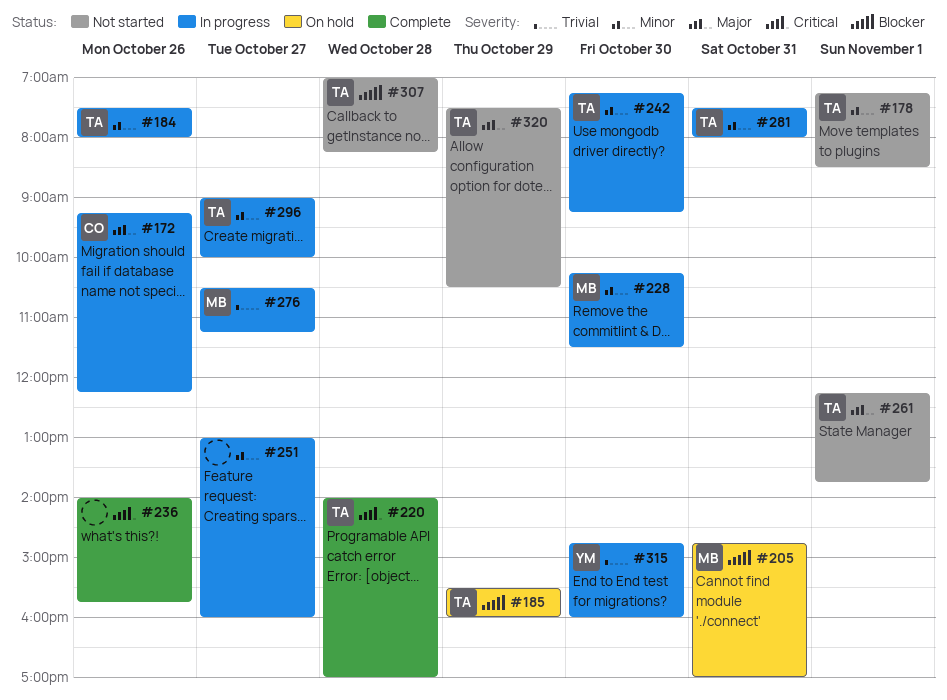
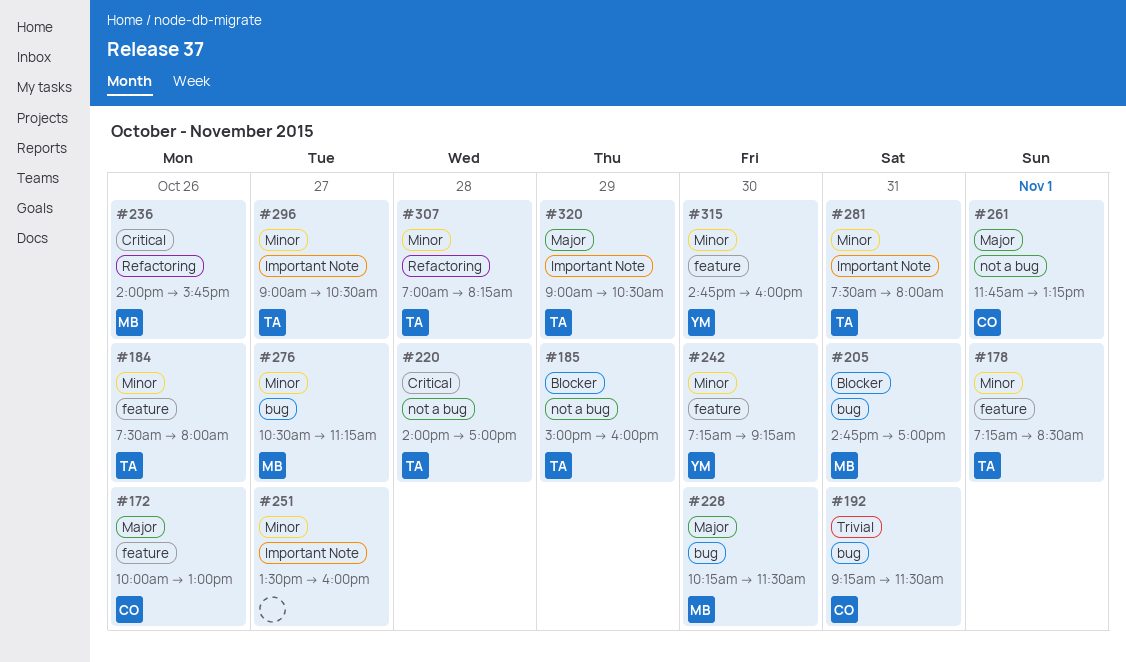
#172, begins: 09:15 -> 10:00
#172, ends: 12:15 -> 13:00
#185, begins: 15:30 -> 15:00
#192: none -> present
#228, priority: Minor -> Major
#236, owner: none -> MB
#242, owner: TA -> YM
#251, begins: 13:00 -> 13:30
#261, owner: TA -> CO
#261, begins: 12:15 -> 11:45
#261, ends: 13:45 -> 13:15
#276, priority: Trivial -> Minor
#296, ends: 10:00 -> 10:30
#307, priority: Blocker -> Minor
#315, priority: Trivial -> Minor
#320, begins: 07:30 -> 09:00

